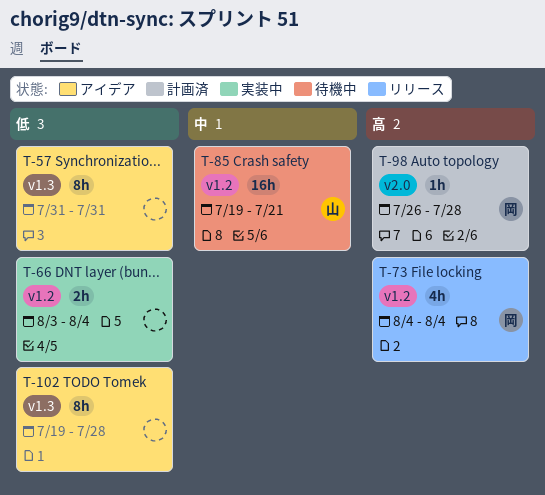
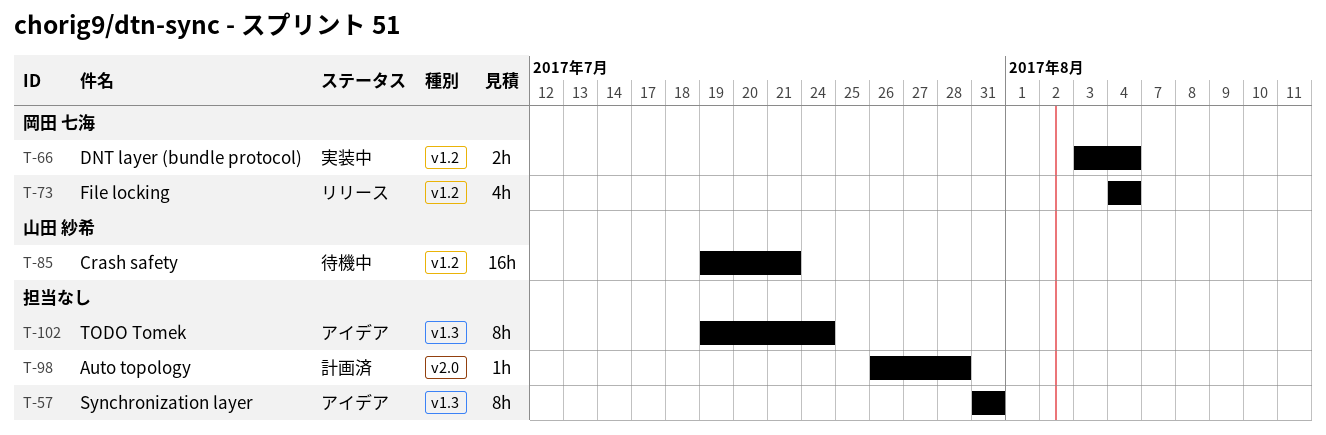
T-66, owner: none -> 岡田 七海
T-98, owner: 岡田 七海 -> none
T-102, due: Jul 28 -> Jul 24

